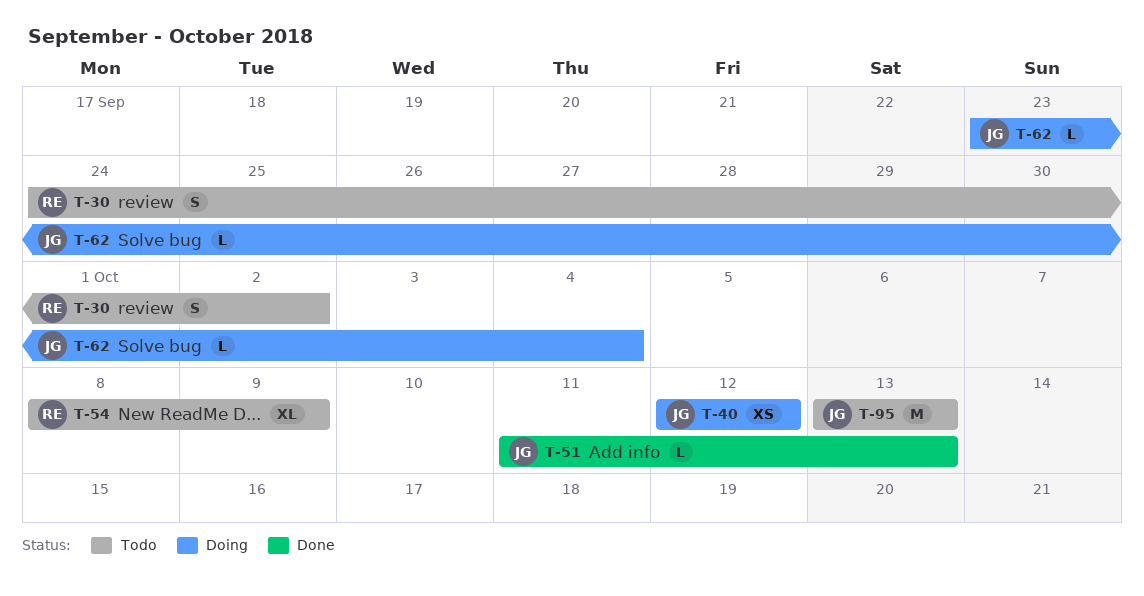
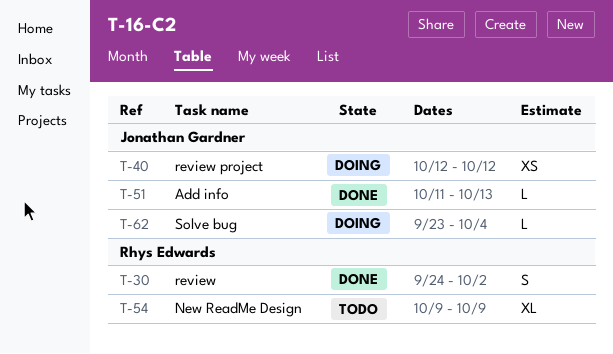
T-30, status: Todo -> Done
T-54, start: Oct 8 -> Oct 9
T-95: present -> none

